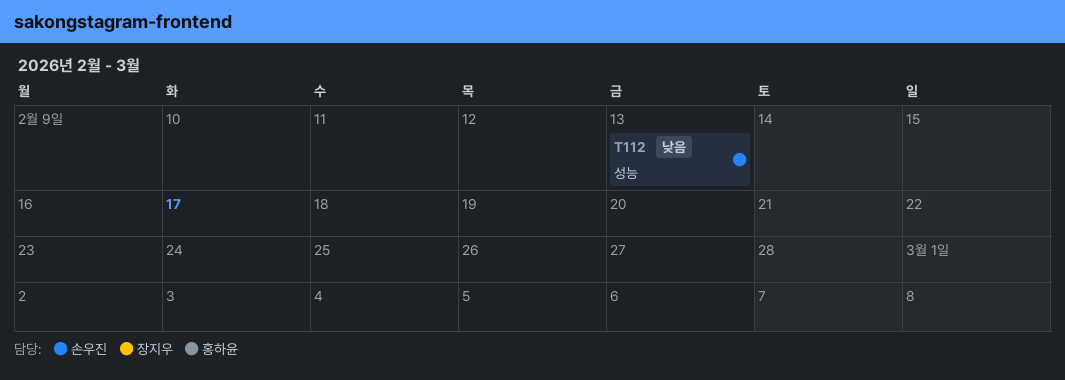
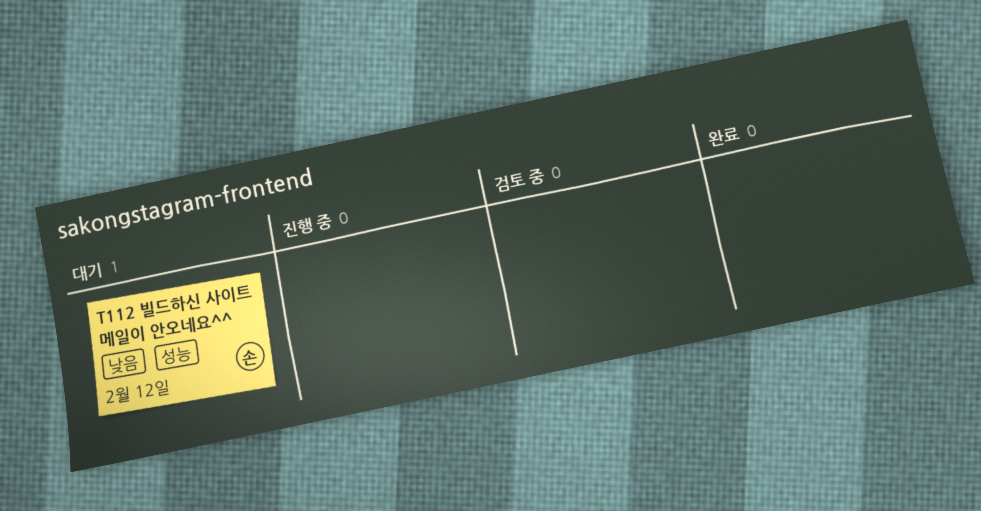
T112, due: Feb 13 -> Feb 12

